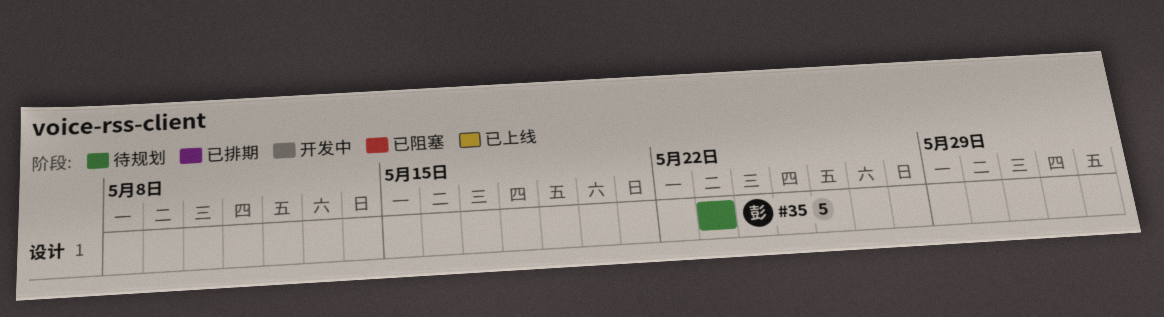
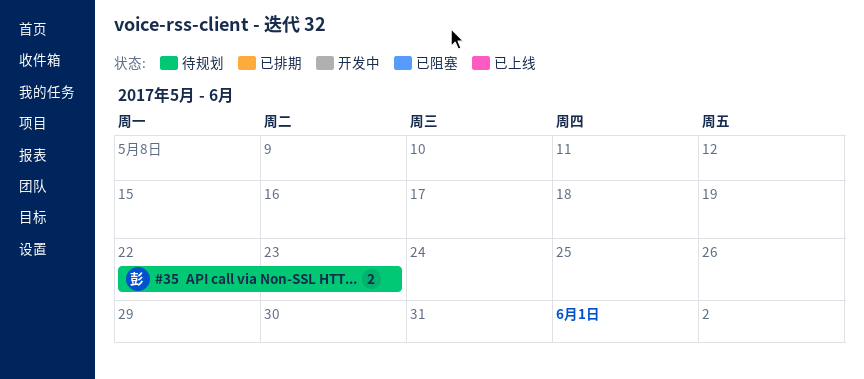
#35, estimate: 5 -> 2
#35, start: May 23 -> May 22

